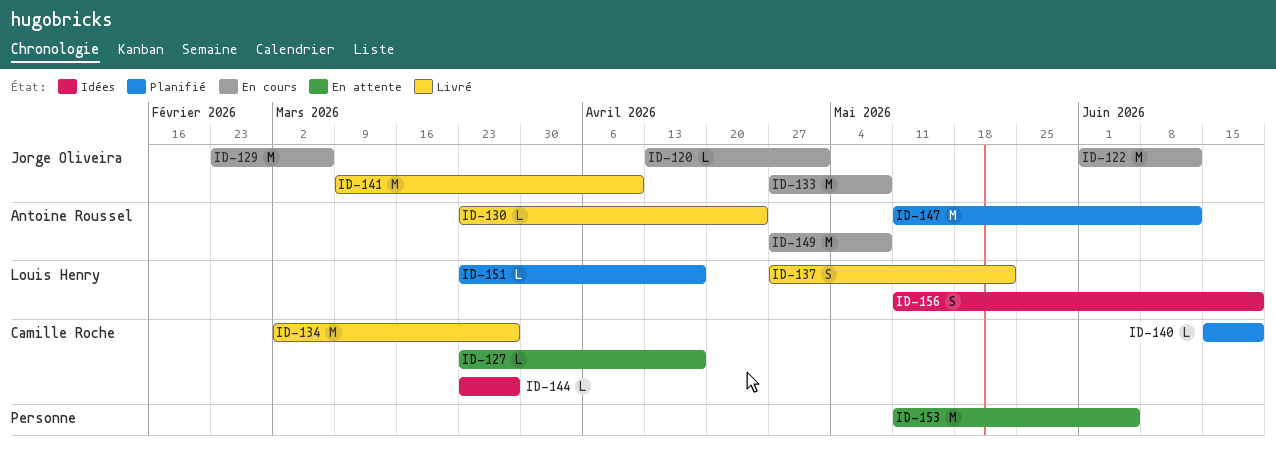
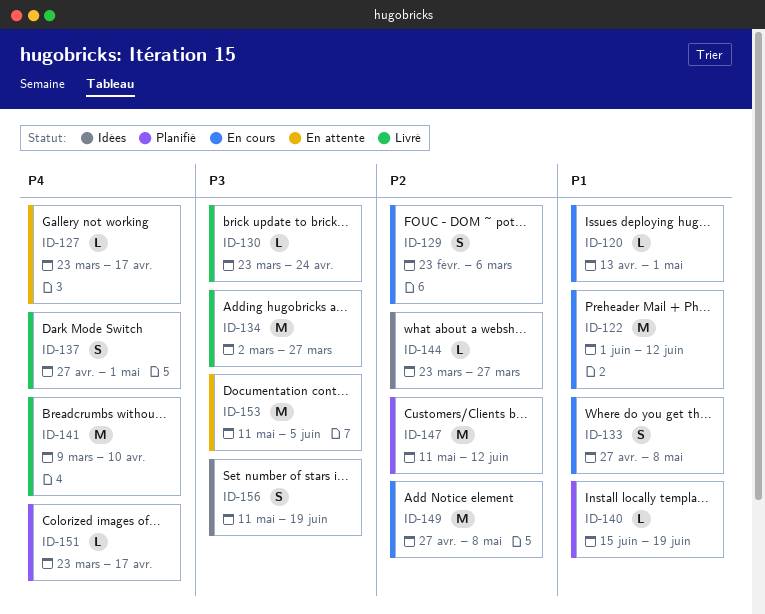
ID-129, estimate: M -> S
ID-133, estimate: M -> S
ID-137, due: May 22 -> May 1

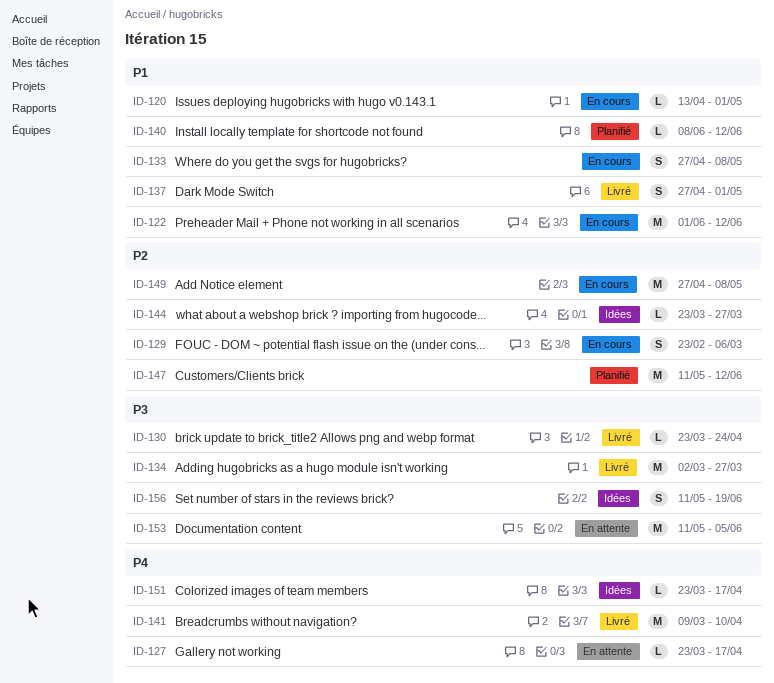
ID-137, priority: P4 -> P1
ID-140, start: Jun 15 -> Jun 8
ID-140, due: Jun 19 -> Jun 12
ID-151, status: Planifié -> Idées

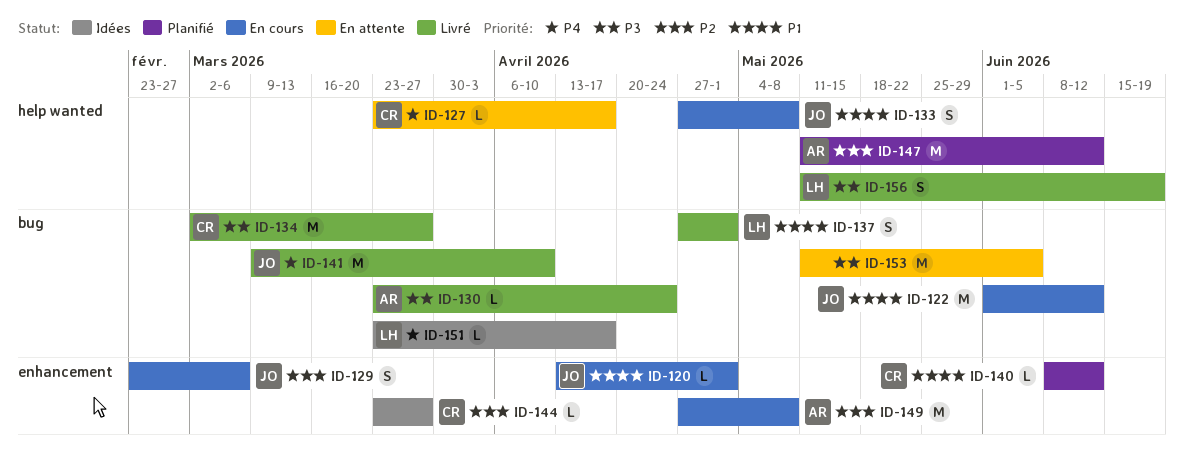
ID-156, status: Idées -> Livré

